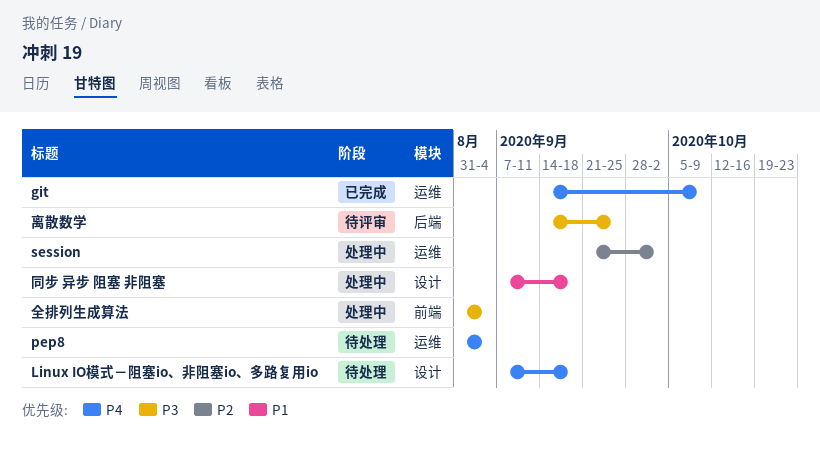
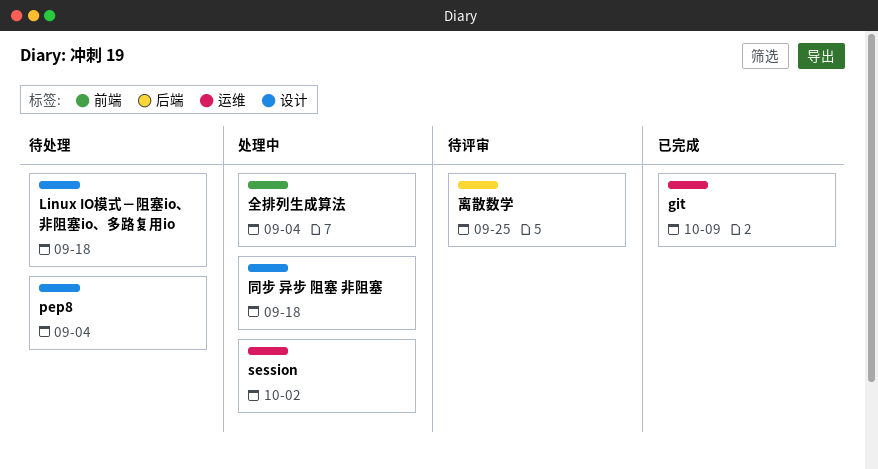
pep8, label: 运维 -> 设计

